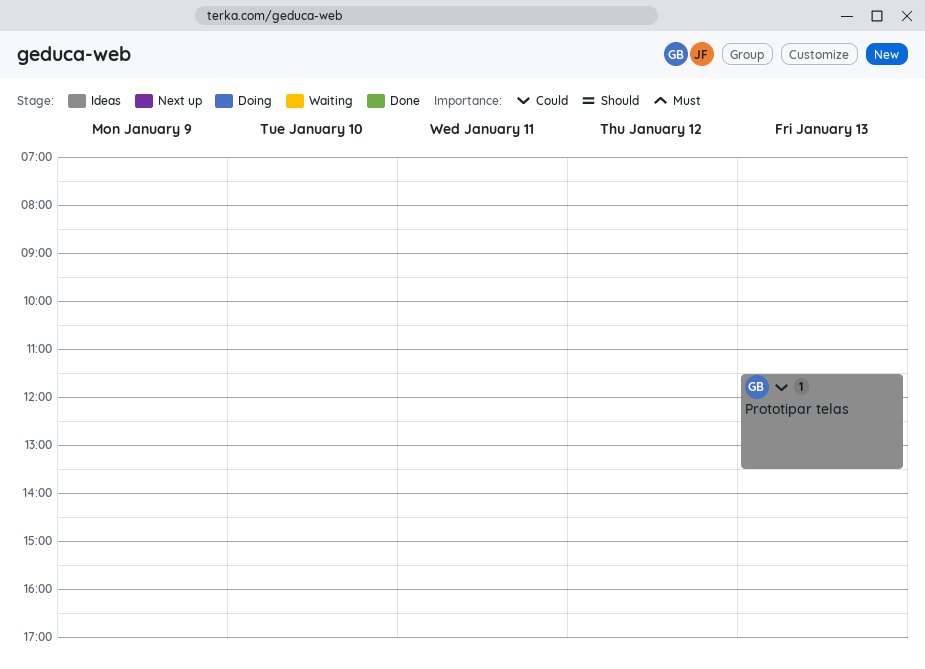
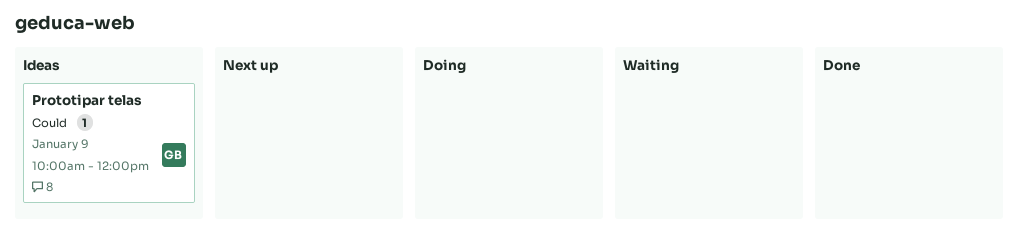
Prototipar telas, day: Jan 13 -> Jan 9
Prototipar telas, begins: 11:30 -> 10:00
Prototipar telas, ends: 13:30 -> 12:00

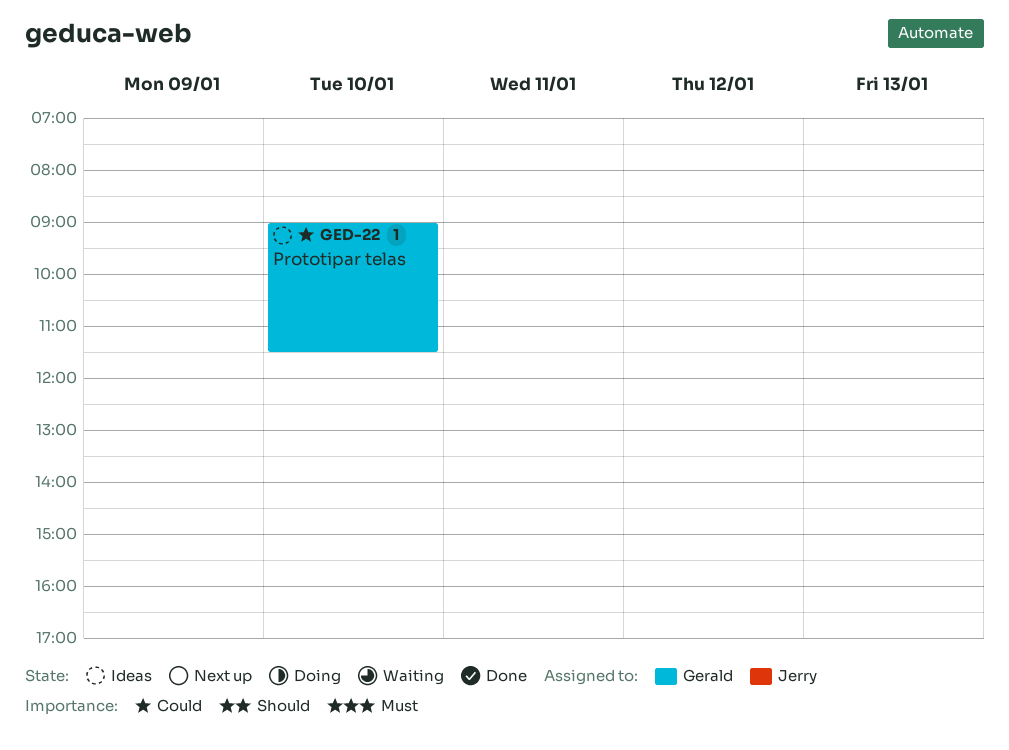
Prototipar telas, day: Jan 9 -> Jan 10
Prototipar telas, begins: 10:00 -> 09:00
Prototipar telas, ends: 12:00 -> 11:30

